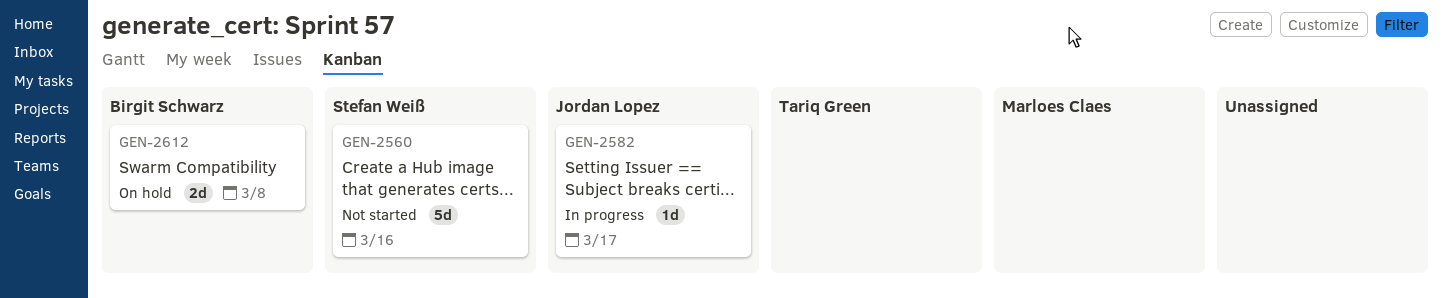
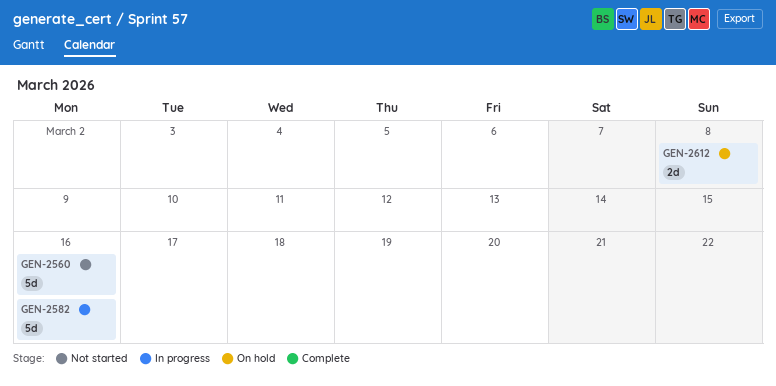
GEN-2582, estimate: 1d -> 5d
GEN-2582, due: Mar 17 -> Mar 16

